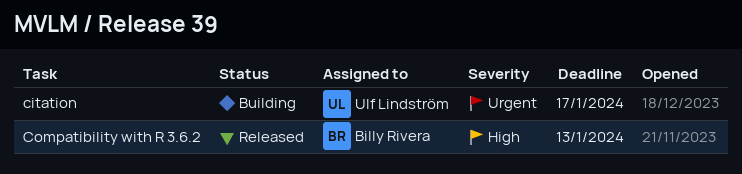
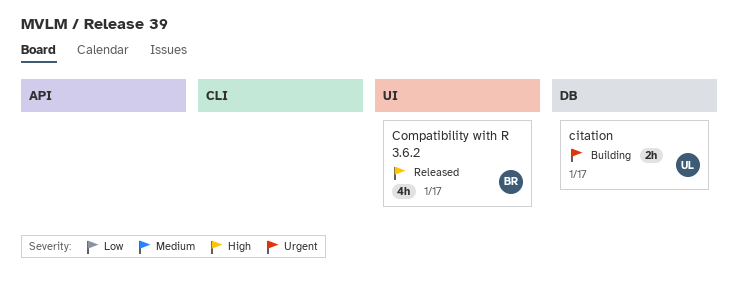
Compatibility with R 3.6.2, due: Jan 13 -> Jan 17

